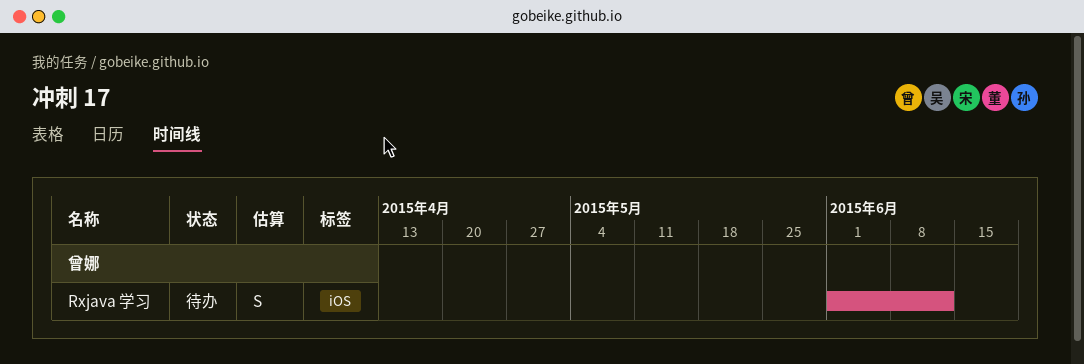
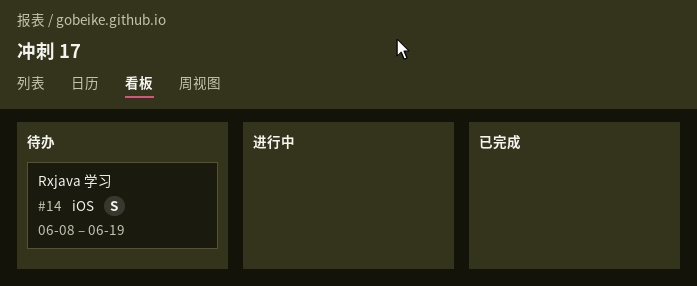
Rxjava 学习, start: Jun 1 -> Jun 8
Rxjava 学习, due: Jun 12 -> Jun 19

